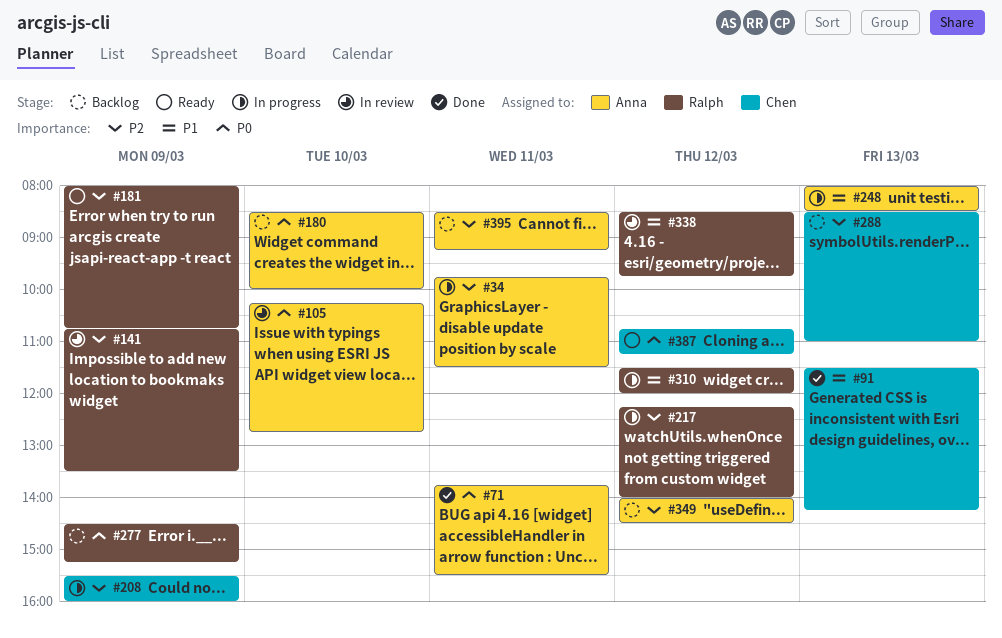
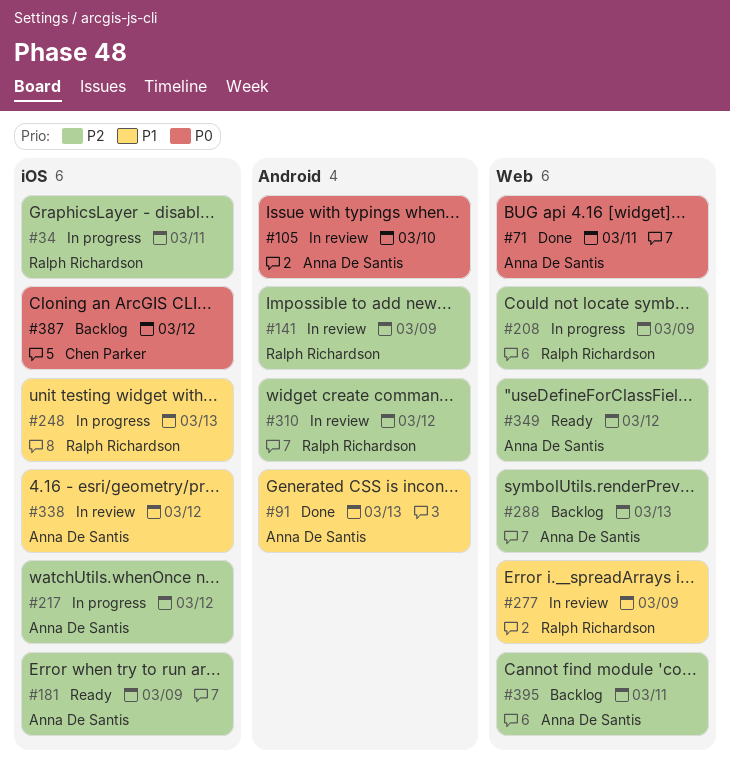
#34, owner: Anna De Santis -> Ralph Richardson
#91, owner: Chen Parker -> Anna De Santis
#180: present -> none
#181, owner: Ralph Richardson -> Anna De Santis
#208, owner: Chen Parker -> Ralph Richardson
#217, owner: Ralph Richardson -> Anna De Santis
#248, owner: Anna De Santis -> Ralph Richardson
#277, status: Backlog -> In review
#277, priority: P0 -> P1
#288, owner: Chen Parker -> Anna De Santis
#310, status: In progress -> In review
#310, priority: P1 -> P2
#338, owner: Ralph Richardson -> Anna De Santis
#349, status: Backlog -> Ready
#387, status: Ready -> Backlog

